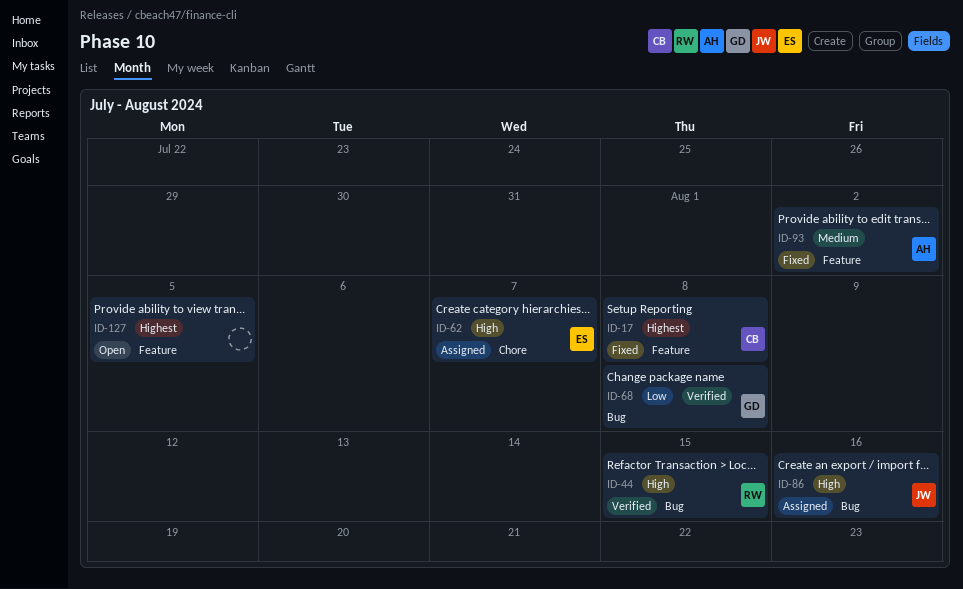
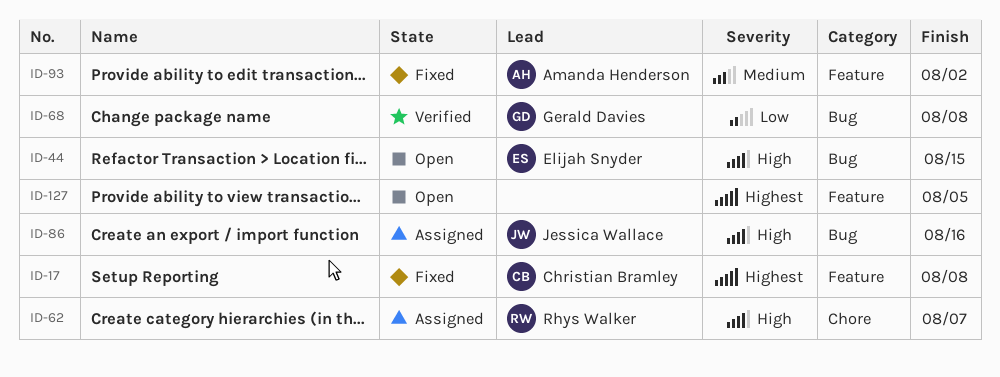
ID-44, status: Verified -> Open
ID-44, owner: Rhys Walker -> Elijah Snyder
ID-62, owner: Elijah Snyder -> Rhys Walker

